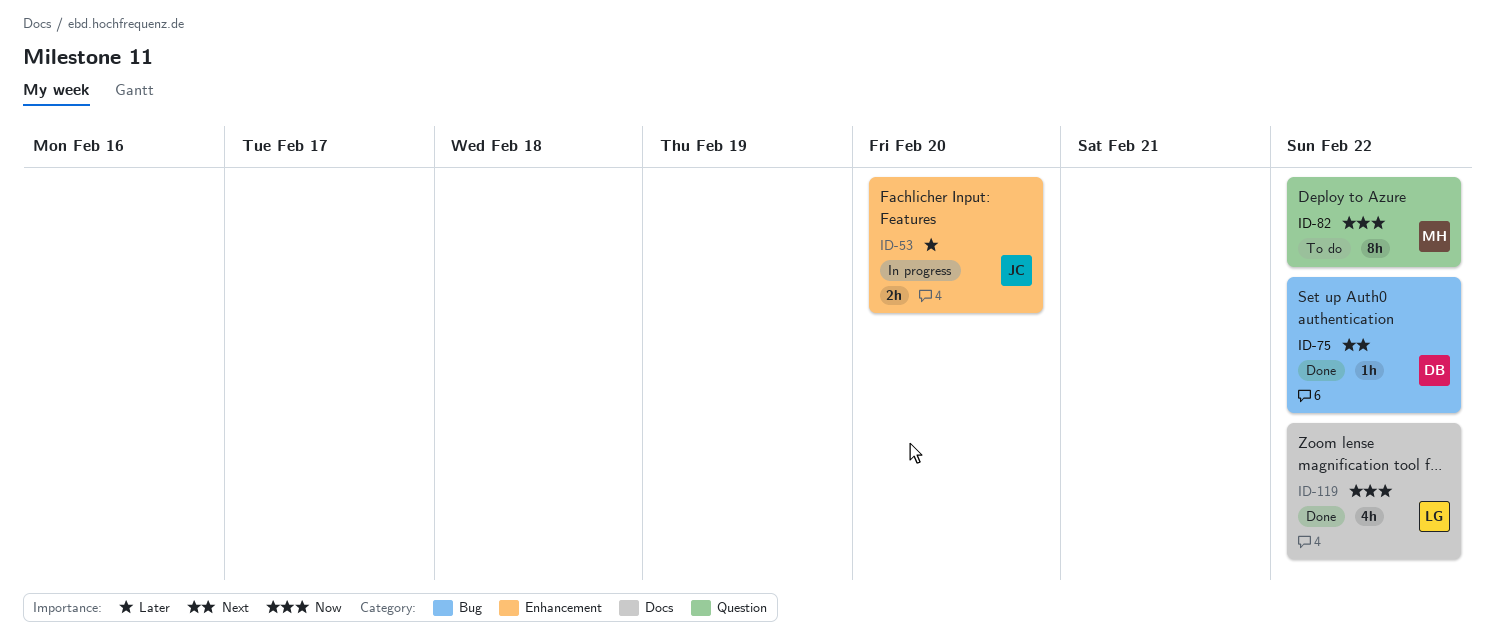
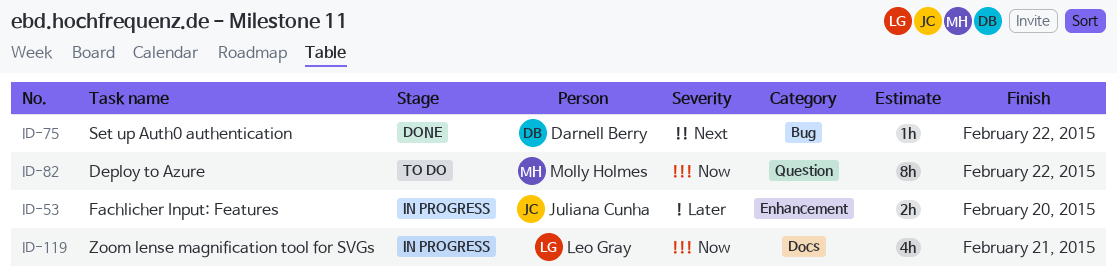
ID-119, status: Done -> In progress
ID-119, due: Feb 22 -> Feb 21

